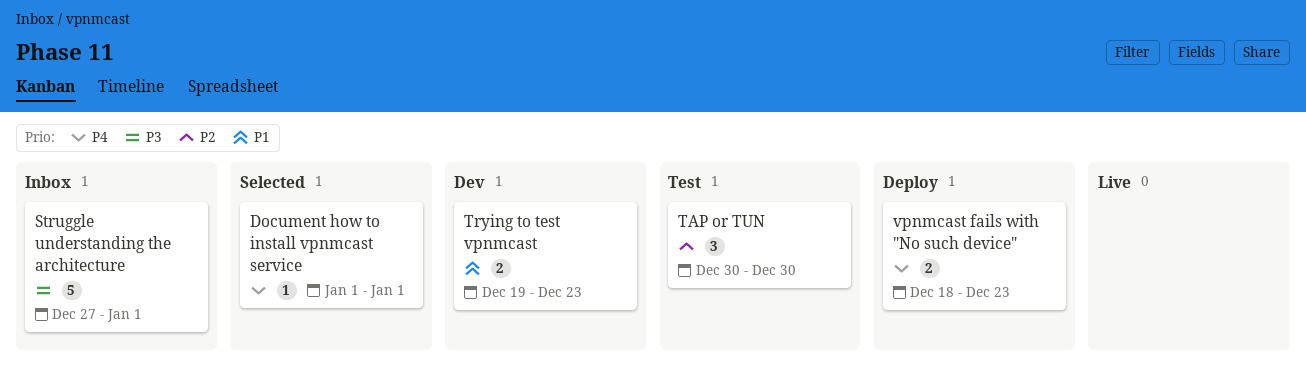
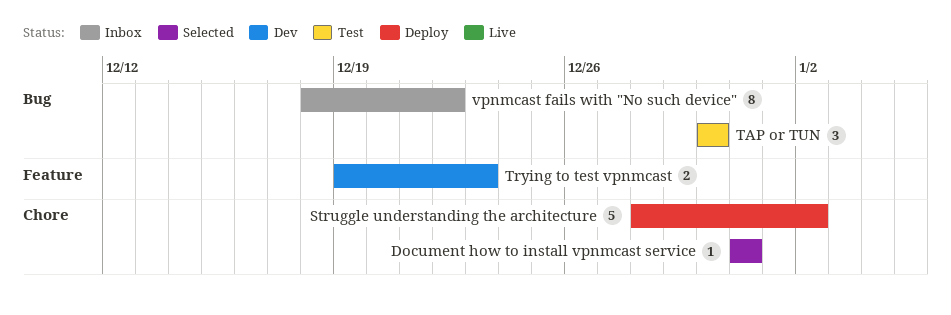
Document how to install vpnmcast service, start: Jan 1 -> Dec 31
Document how to install vpnmcast service, due: Jan 1 -> Dec 31
Struggle understanding the architecture, status: Inbox -> Deploy
Struggle understanding the architecture, start: Dec 27 -> Dec 28
Struggle understanding the architecture, due: Jan 1 -> Jan 2
vpnmcast fails with "No such device", status: Deploy -> Inbox
vpnmcast fails with "No such device", estimate: 2 -> 8
vpnmcast fails with "No such device", due: Dec 23 -> Dec 22

